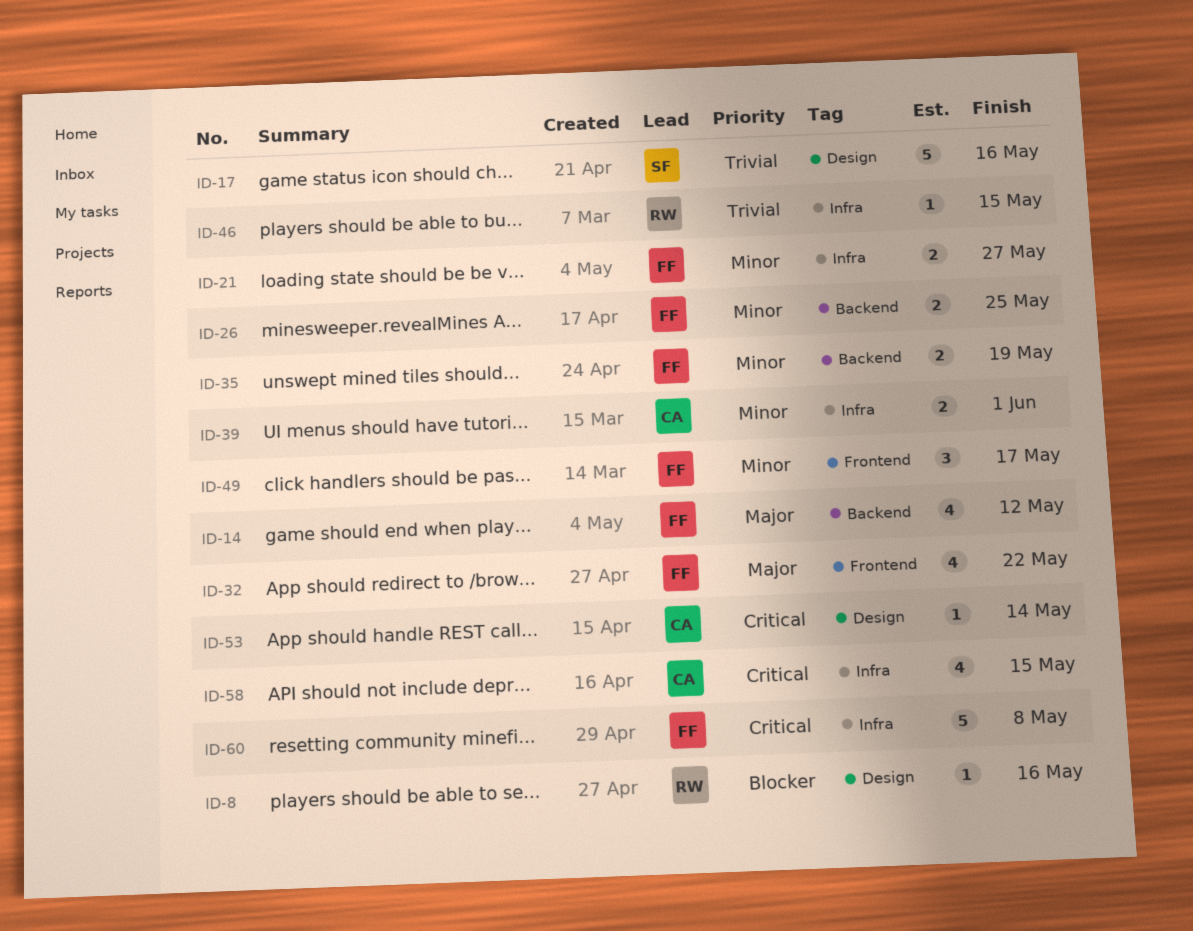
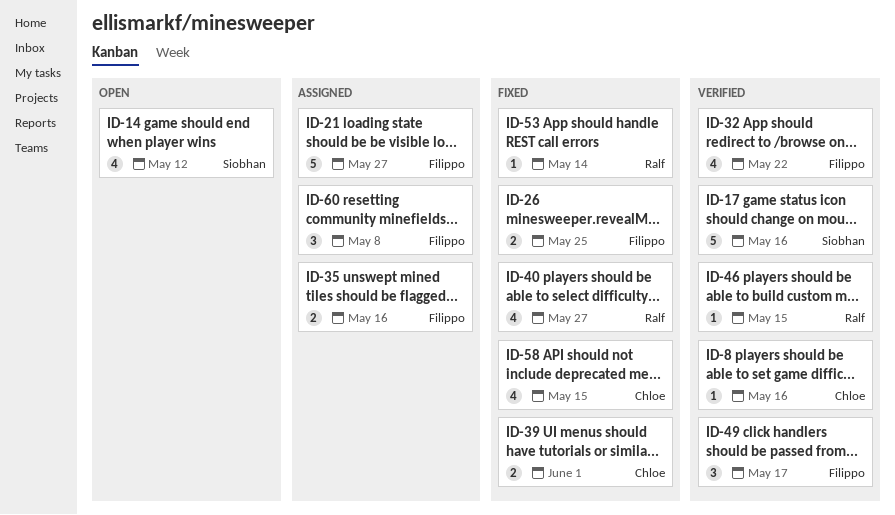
ID-8, owner: Ralf -> Chloe
ID-14, owner: Filippo -> Siobhan
ID-21, estimate: 2 -> 5
ID-35, due: May 19 -> May 16
ID-40: none -> present
ID-53, owner: Chloe -> Ralf
ID-60, estimate: 5 -> 3

